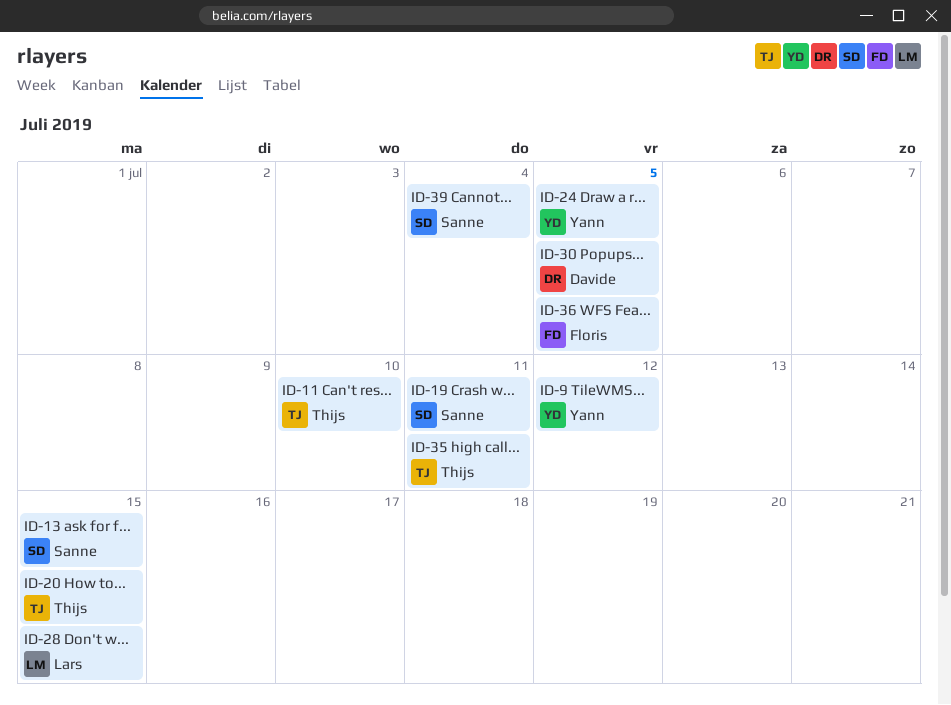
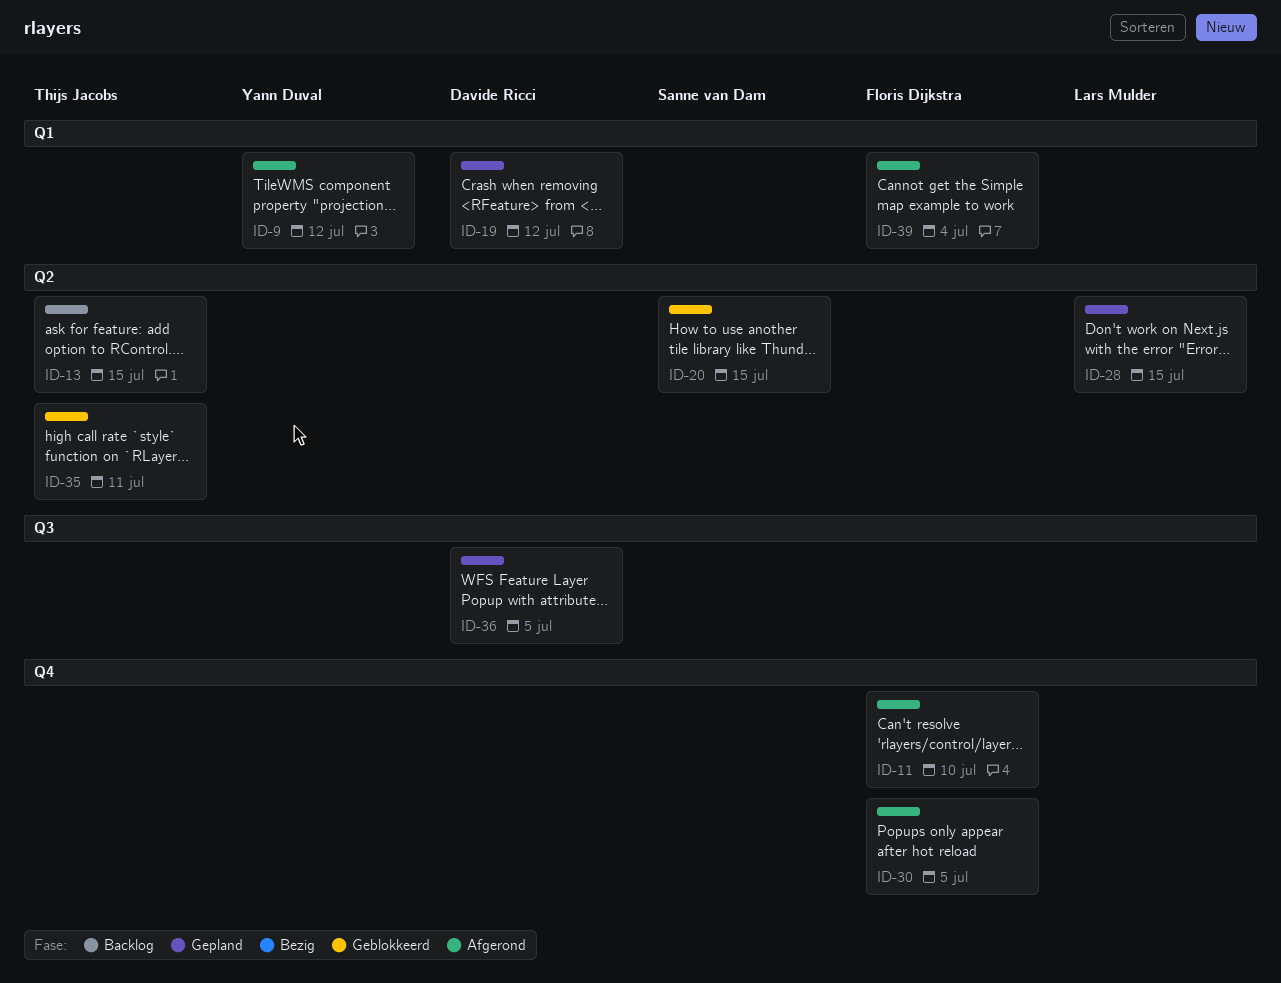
ID-11, owner: Thijs Jacobs -> Floris Dijkstra
ID-13, owner: Sanne van Dam -> Thijs Jacobs
ID-19, owner: Sanne van Dam -> Davide Ricci
ID-19, due: Jul 11 -> Jul 12
ID-20, owner: Thijs Jacobs -> Sanne van Dam
ID-24: present -> none
ID-30, owner: Davide Ricci -> Floris Dijkstra
ID-36, owner: Floris Dijkstra -> Davide Ricci
ID-39, owner: Sanne van Dam -> Floris Dijkstra

